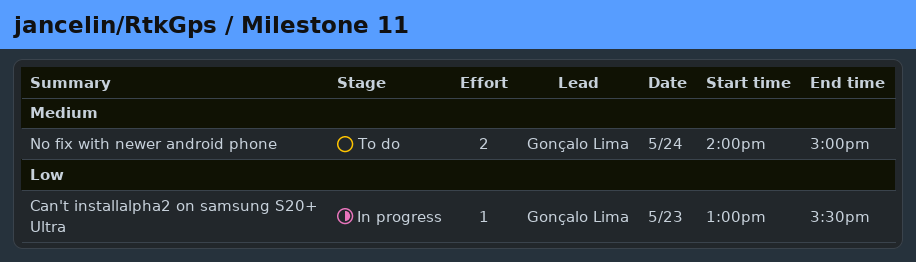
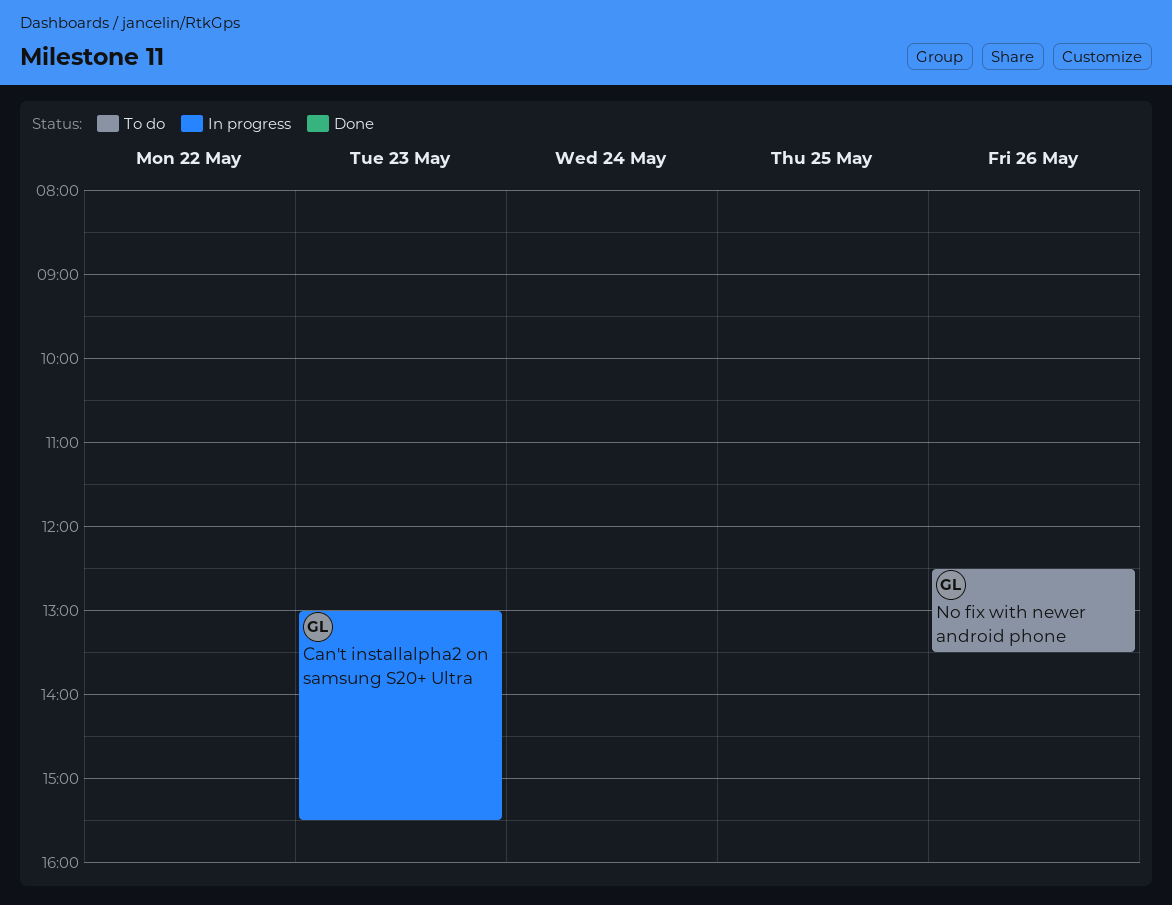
No fix with newer android phone, day: May 24 -> May 26
No fix with newer android phone, begins: 14:00 -> 12:30
No fix with newer android phone, ends: 15:00 -> 13:30

